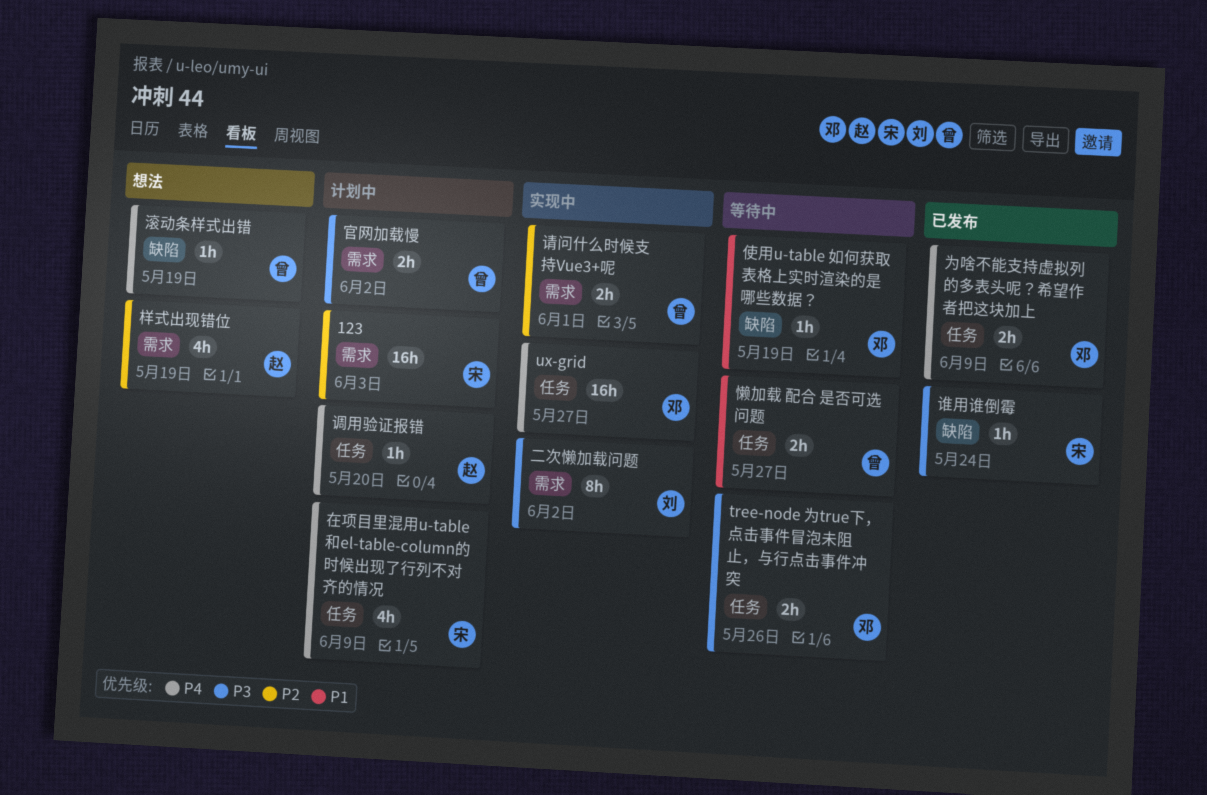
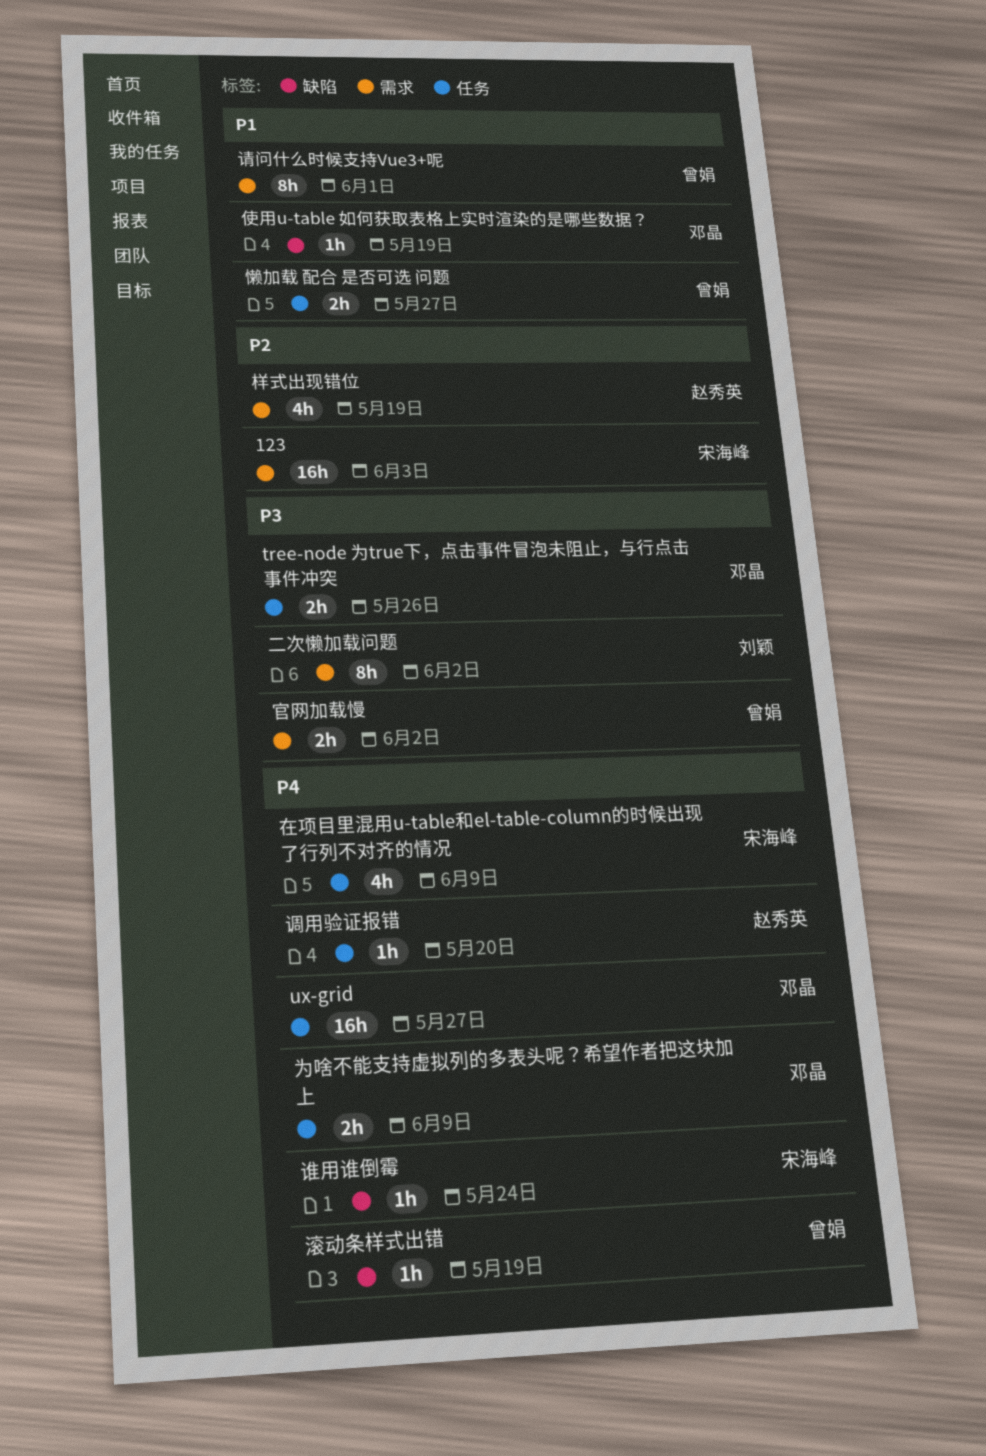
请问什么时候支持Vue3+呢, priority: P2 -> P1
请问什么时候支持Vue3+呢, estimate: 2h -> 8h
谁用谁倒霉, priority: P3 -> P4

